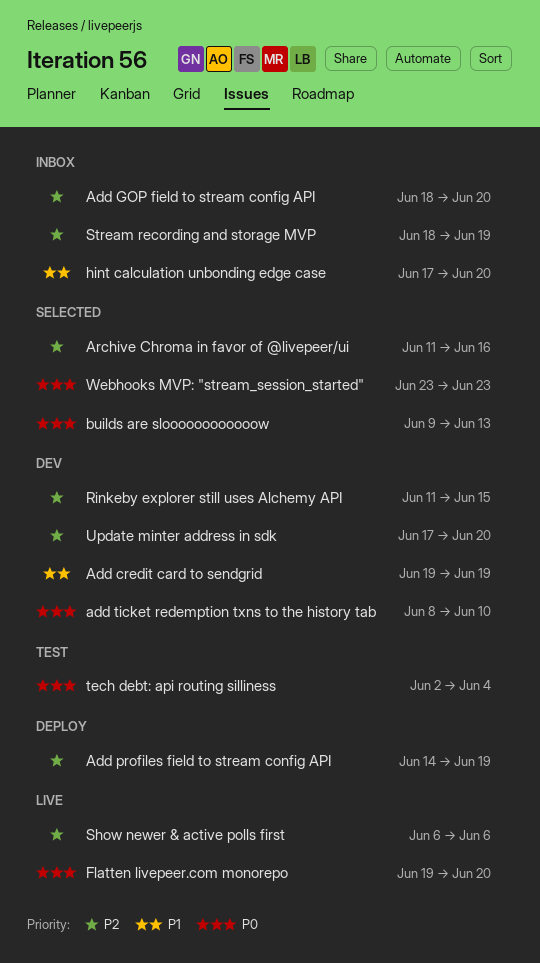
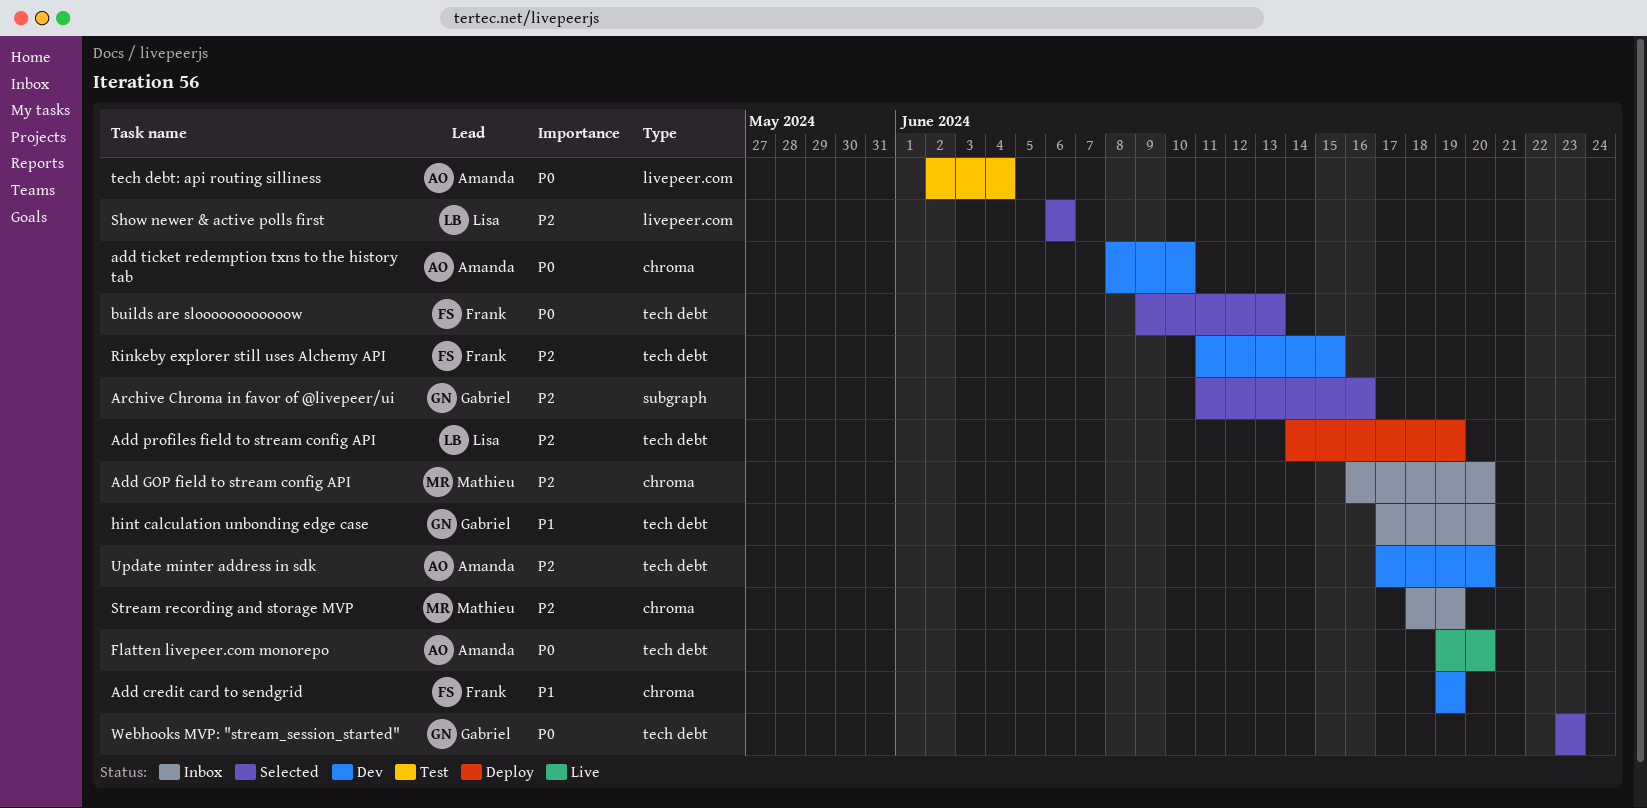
Add GOP field to stream config API, start: Jun 18 -> Jun 16
Show newer & active polls first, status: Live -> Selected

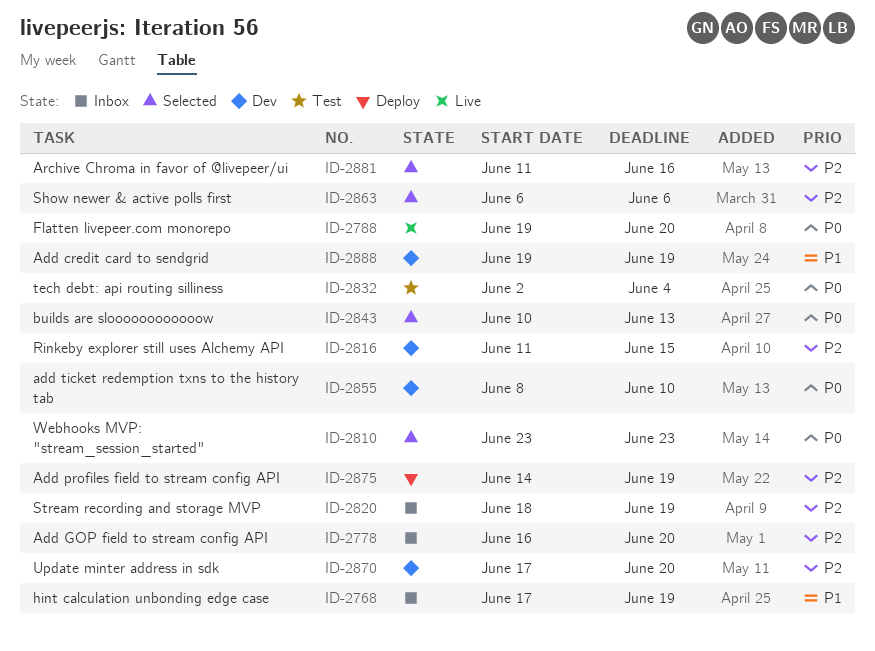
builds are sloooooooooooow, start: Jun 9 -> Jun 10
hint calculation unbonding edge case, due: Jun 20 -> Jun 19

